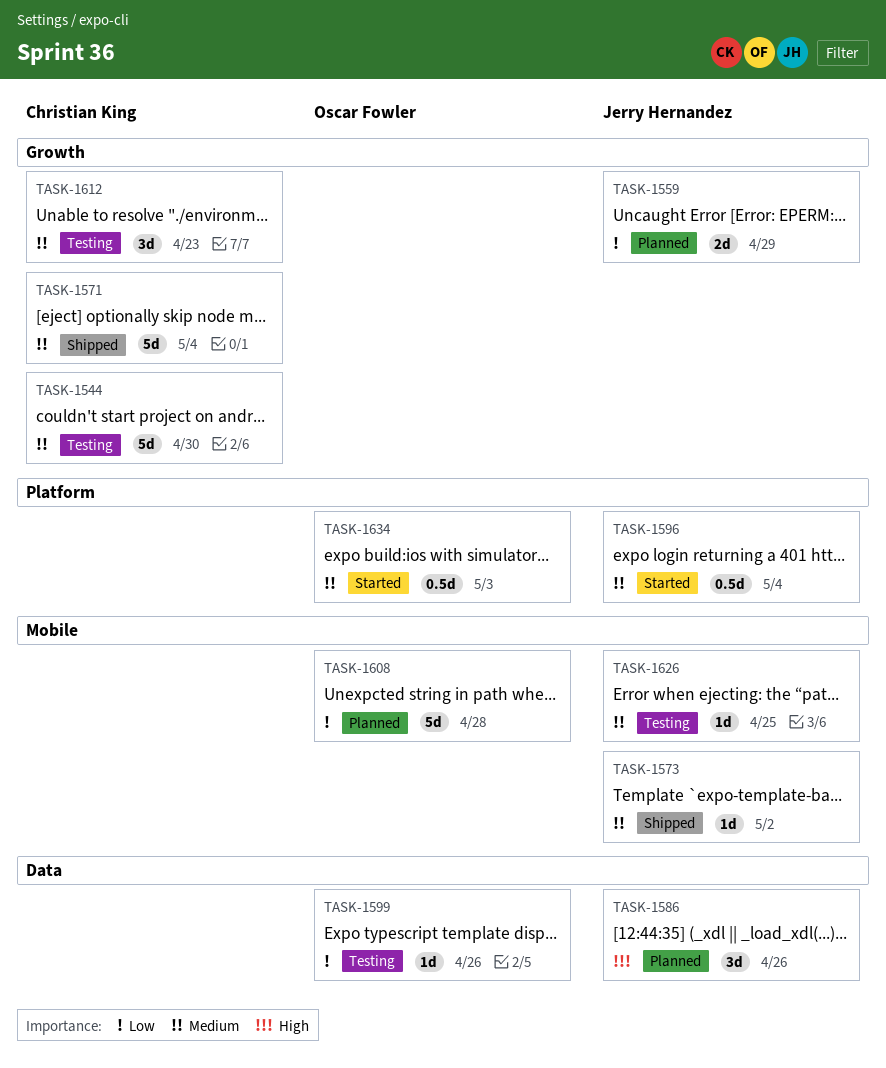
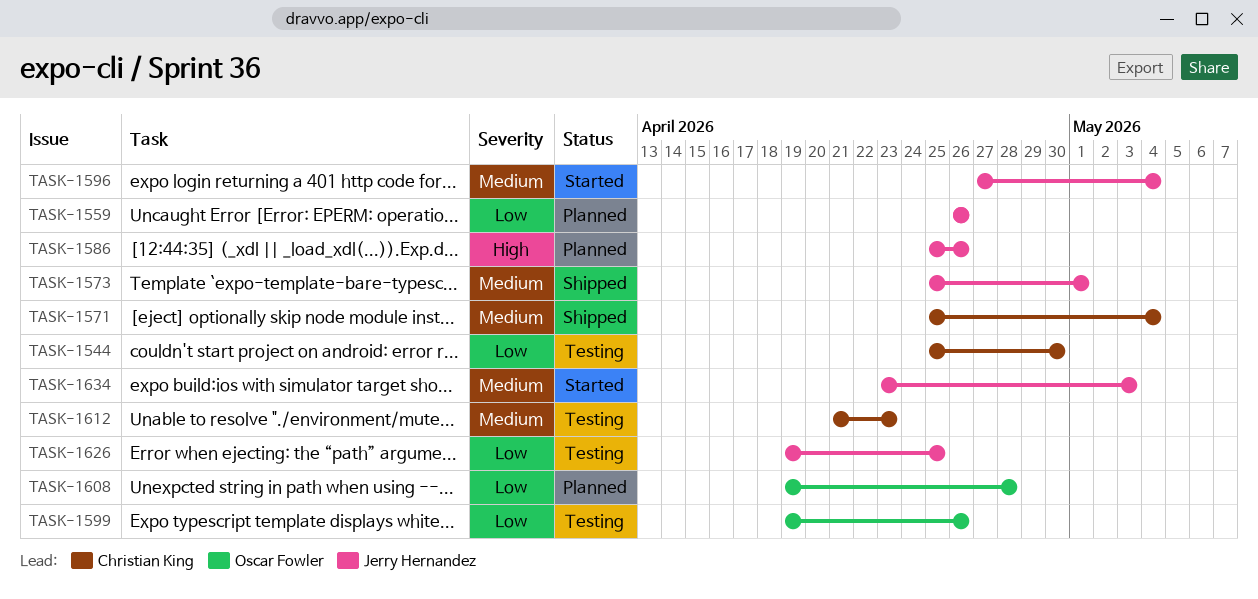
TASK-1544, priority: Medium -> Low
TASK-1559, due: Apr 29 -> Apr 26
TASK-1573, due: May 2 -> May 1
TASK-1626, priority: Medium -> Low
TASK-1634, owner: Oscar Fowler -> Jerry Hernandez

